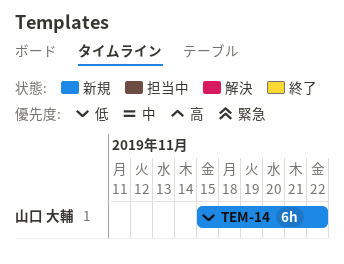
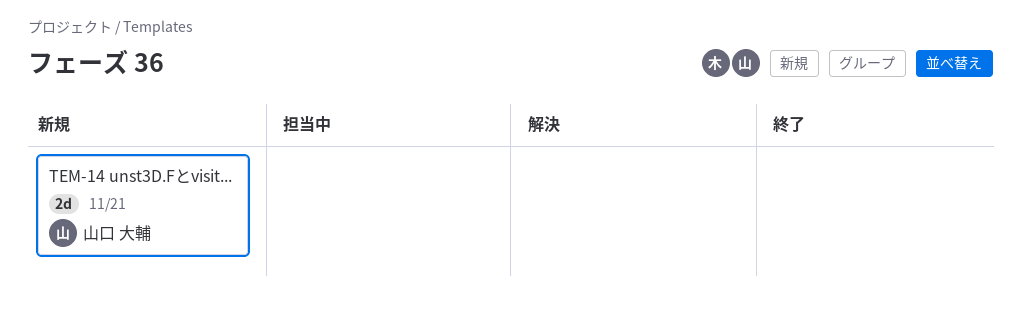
TEM-14, estimate: 6h -> 2d
TEM-14, due: Nov 22 -> Nov 21

